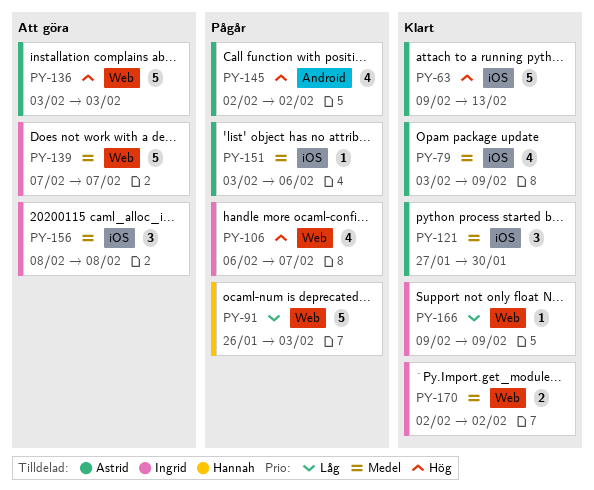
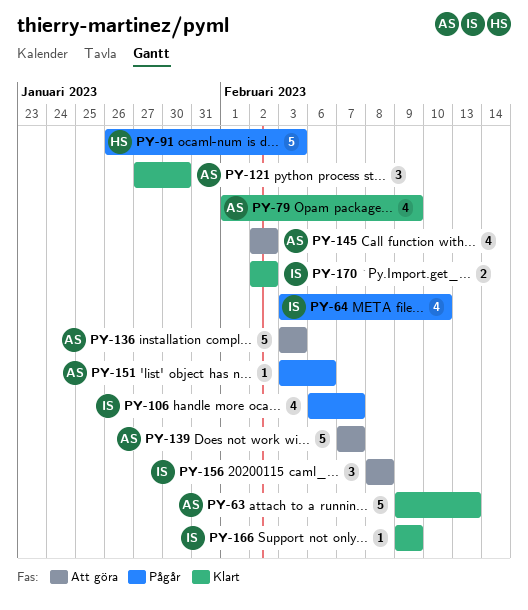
PY-64: none -> present
PY-79, start: Feb 3 -> Feb 1
PY-139, owner: Ingrid -> Astrid
PY-145, status: Pågår -> Att göra

